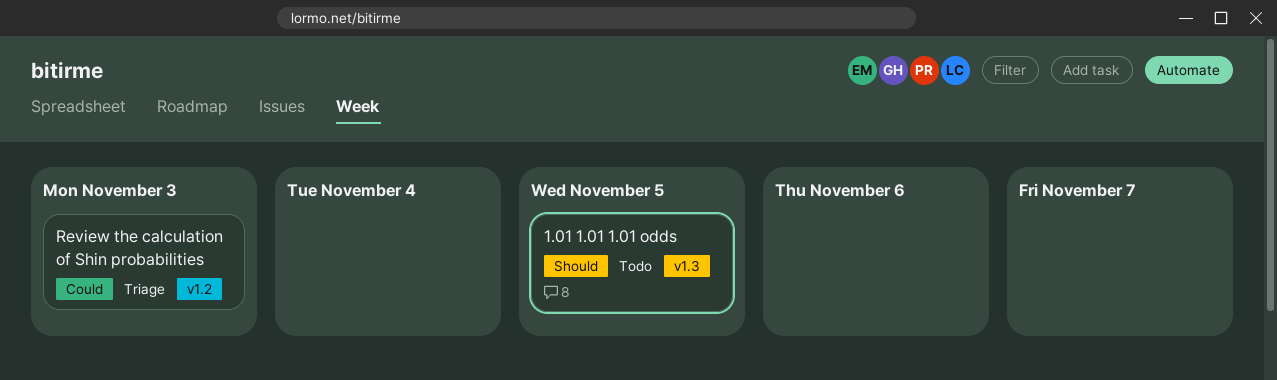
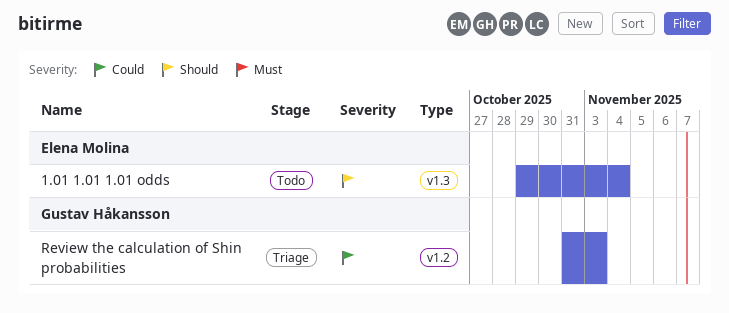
1.01 1.01 1.01 odds, due: Nov 5 -> Nov 4

